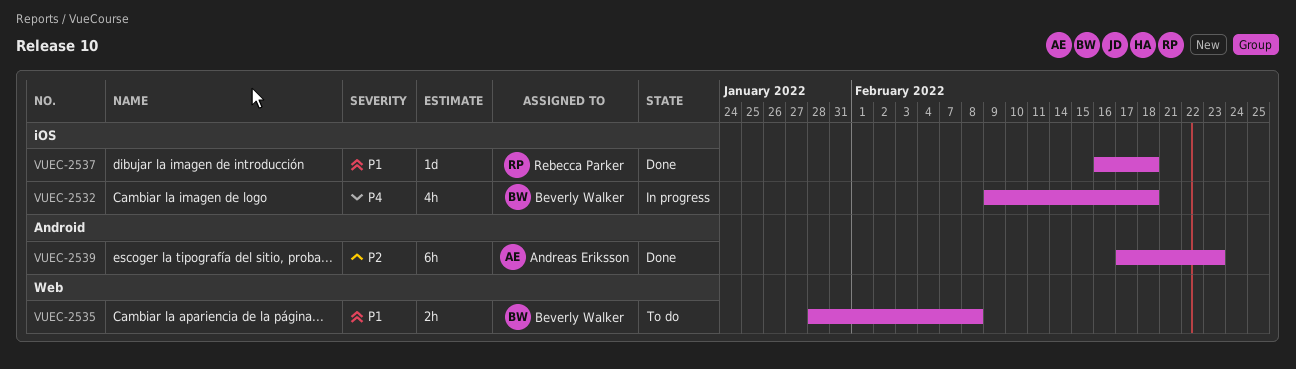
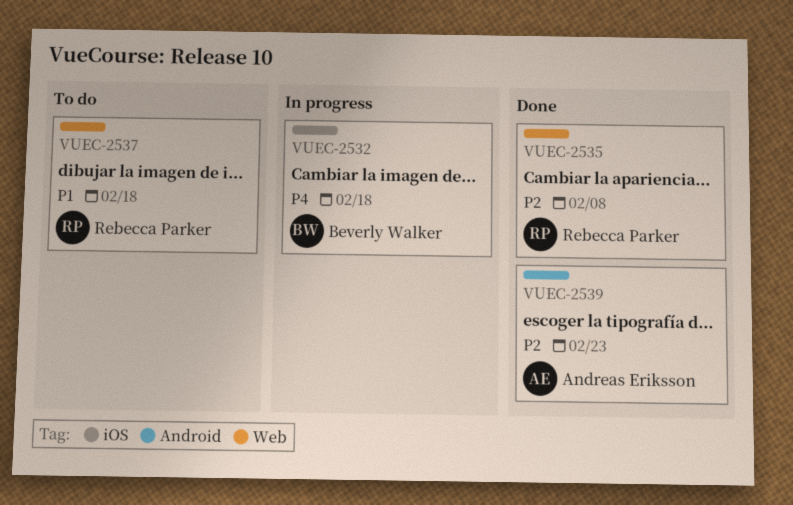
VUEC-2535, status: To do -> Done
VUEC-2535, owner: Beverly Walker -> Rebecca Parker
VUEC-2535, priority: P1 -> P2
VUEC-2537, status: Done -> To do
VUEC-2537, label: iOS -> Web

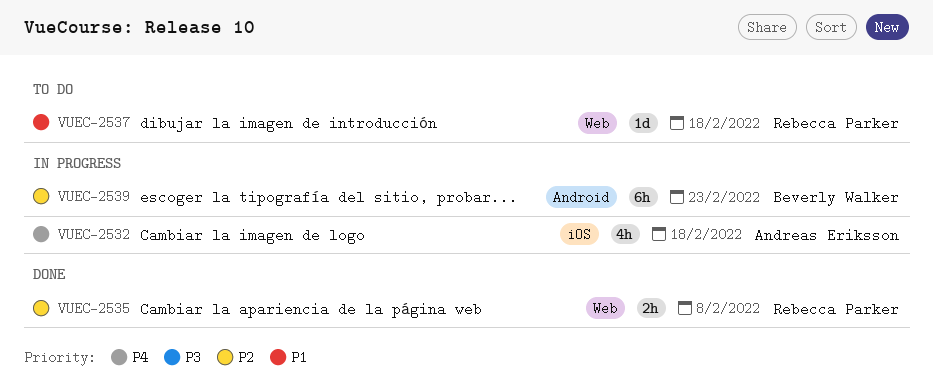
VUEC-2532, owner: Beverly Walker -> Andreas Eriksson
VUEC-2539, status: Done -> In progress
VUEC-2539, owner: Andreas Eriksson -> Beverly Walker

